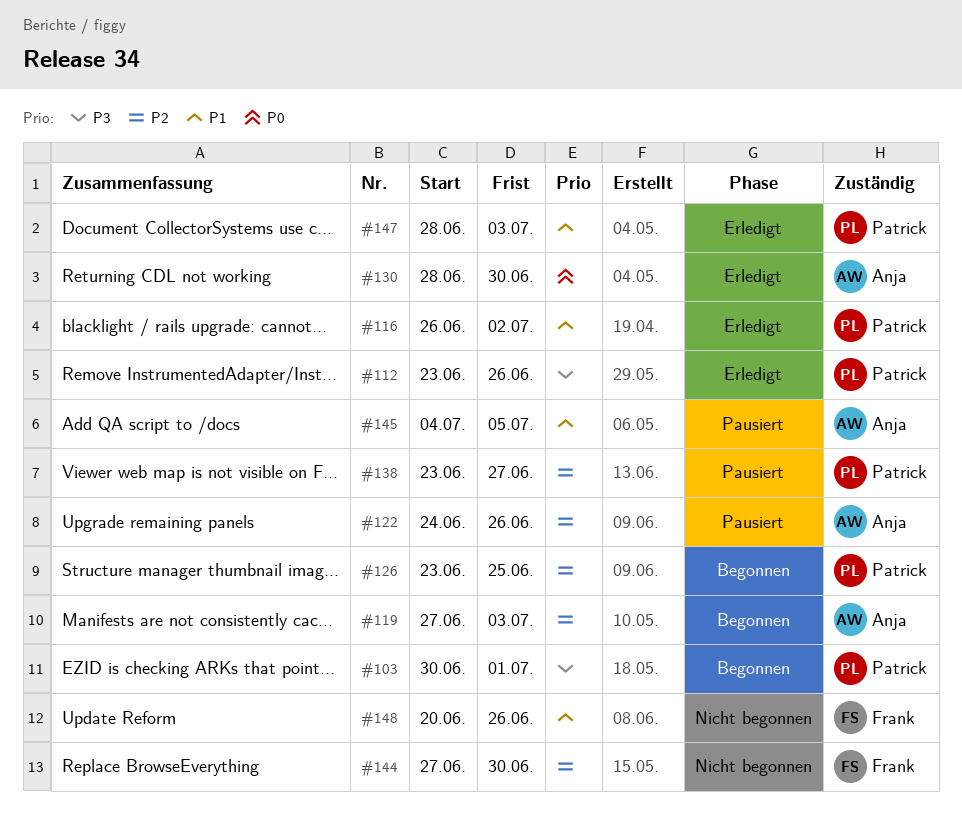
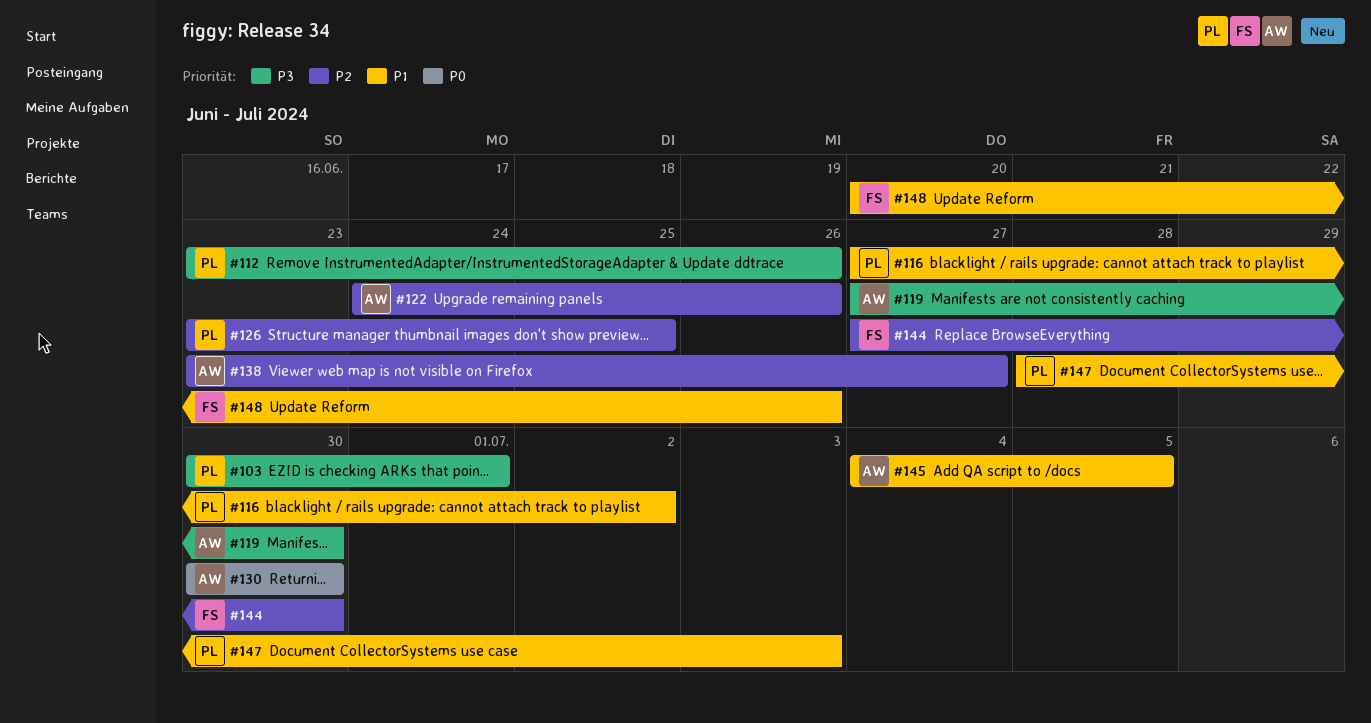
#116, start: Jun 26 -> Jun 27
#119, priority: P2 -> P3
#119, due: Jul 3 -> Jun 30
#130, start: Jun 28 -> Jun 30
#138, owner: Patrick -> Anja

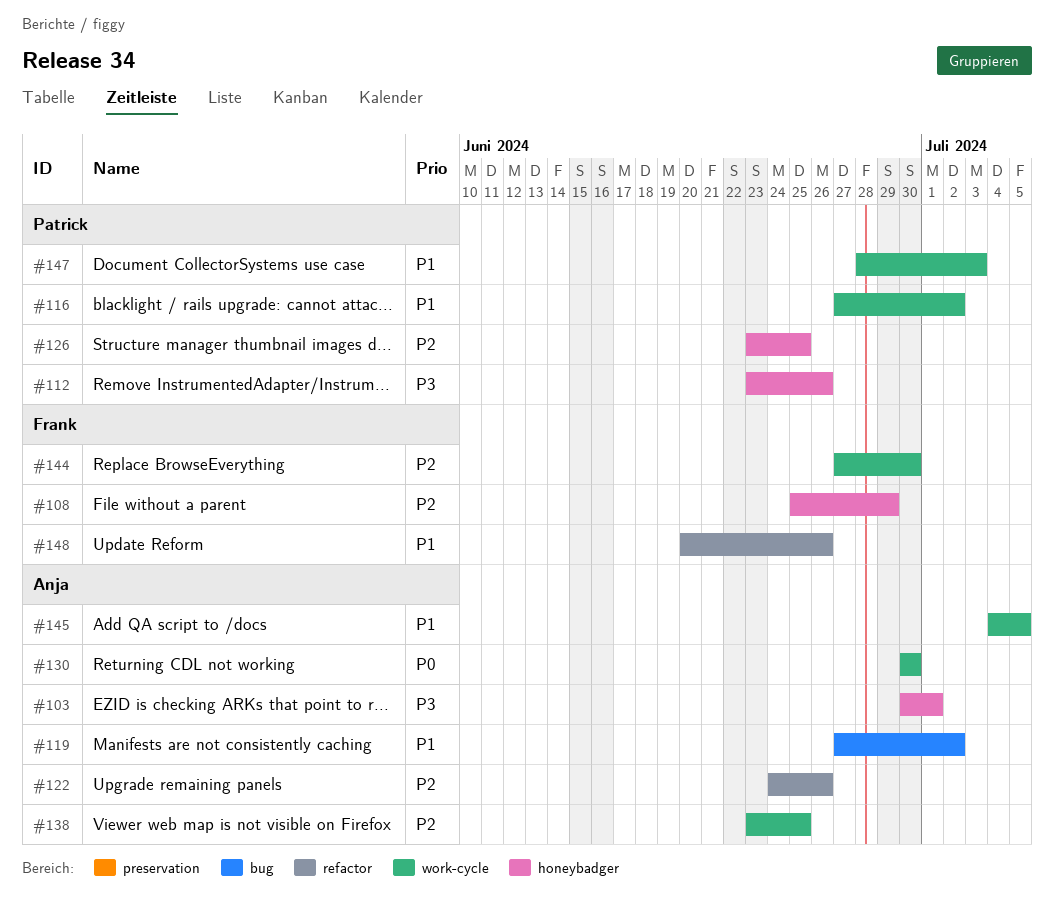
#103, owner: Patrick -> Anja
#108: none -> present
#119, priority: P3 -> P1
#119, due: Jun 30 -> Jul 2
#138, due: Jun 27 -> Jun 25

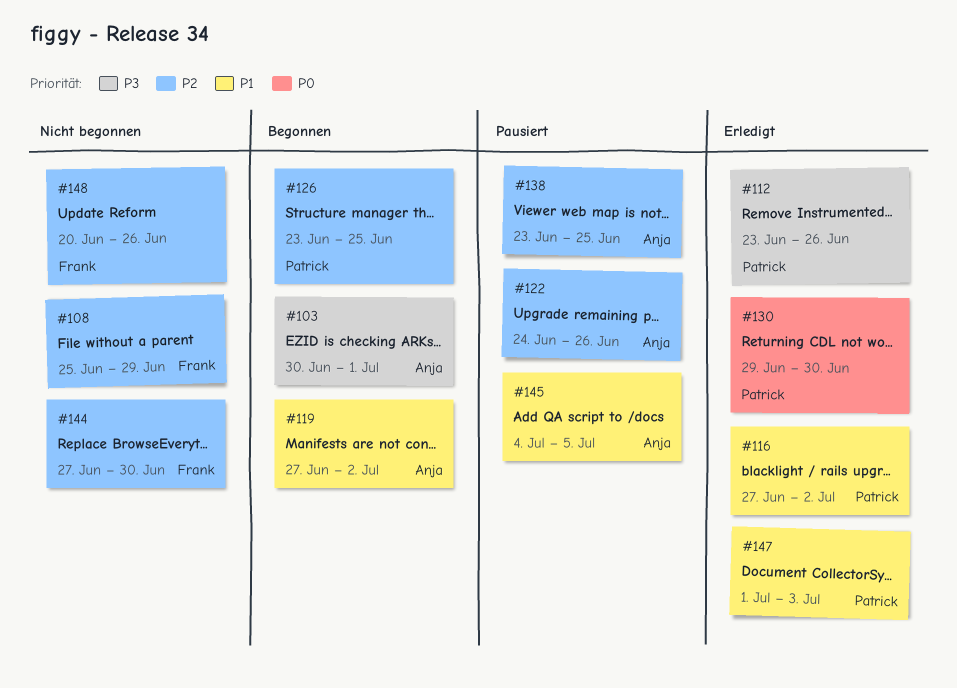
#130, owner: Anja -> Patrick
#130, start: Jun 30 -> Jun 29
#147, start: Jun 28 -> Jul 1
#148, priority: P1 -> P2

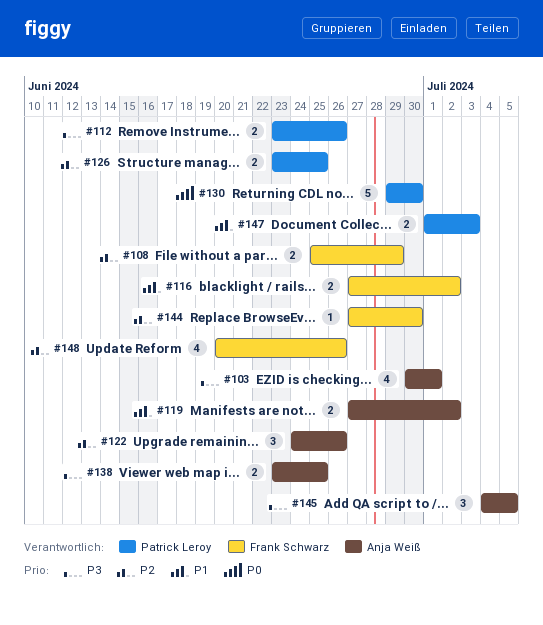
#116, owner: Patrick Leroy -> Frank Schwarz
#138, priority: P2 -> P3
#145, priority: P1 -> P3

